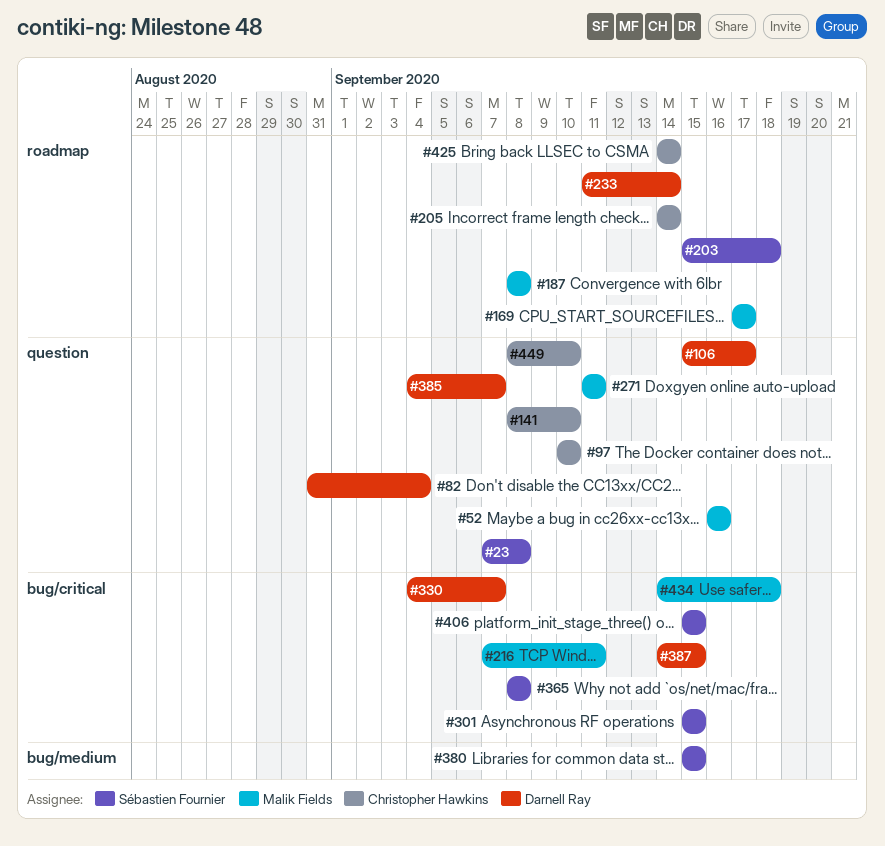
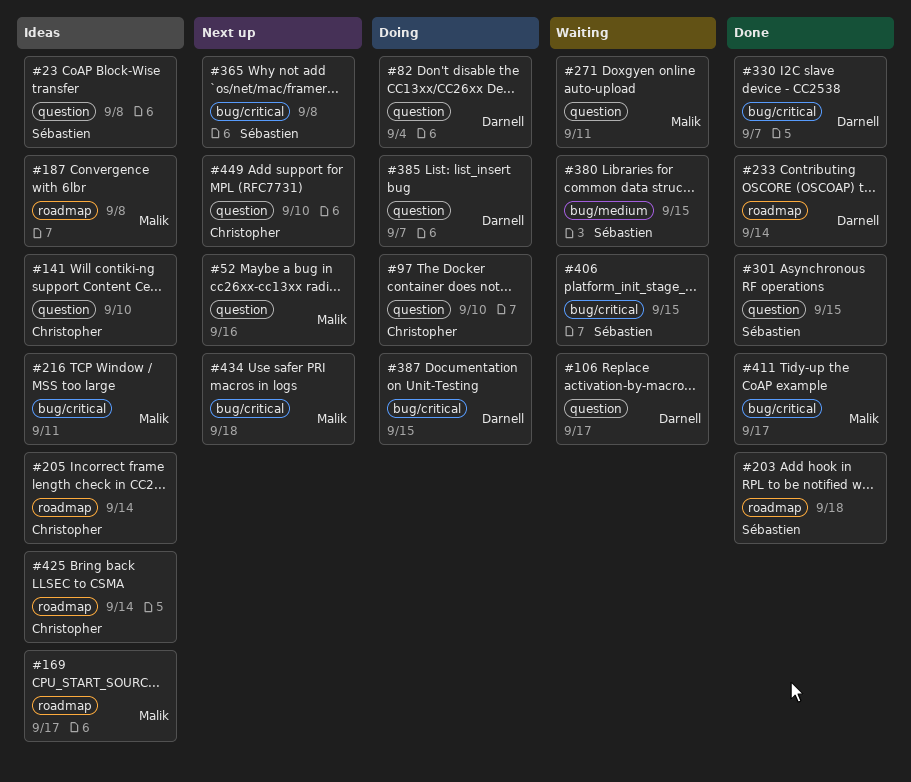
#301, label: bug/critical -> question
#411: none -> present

